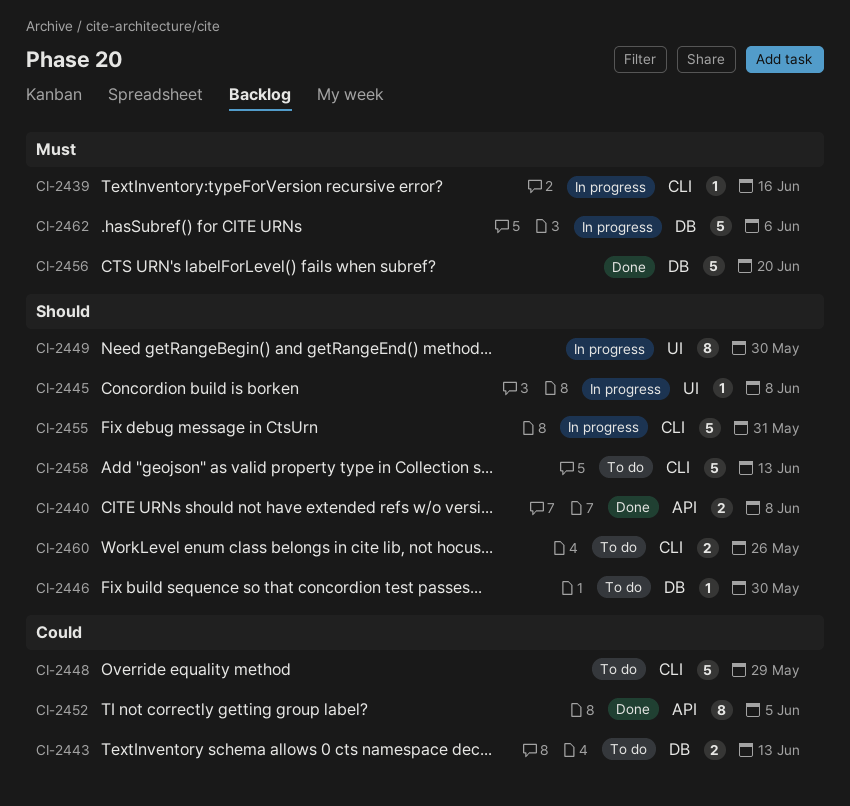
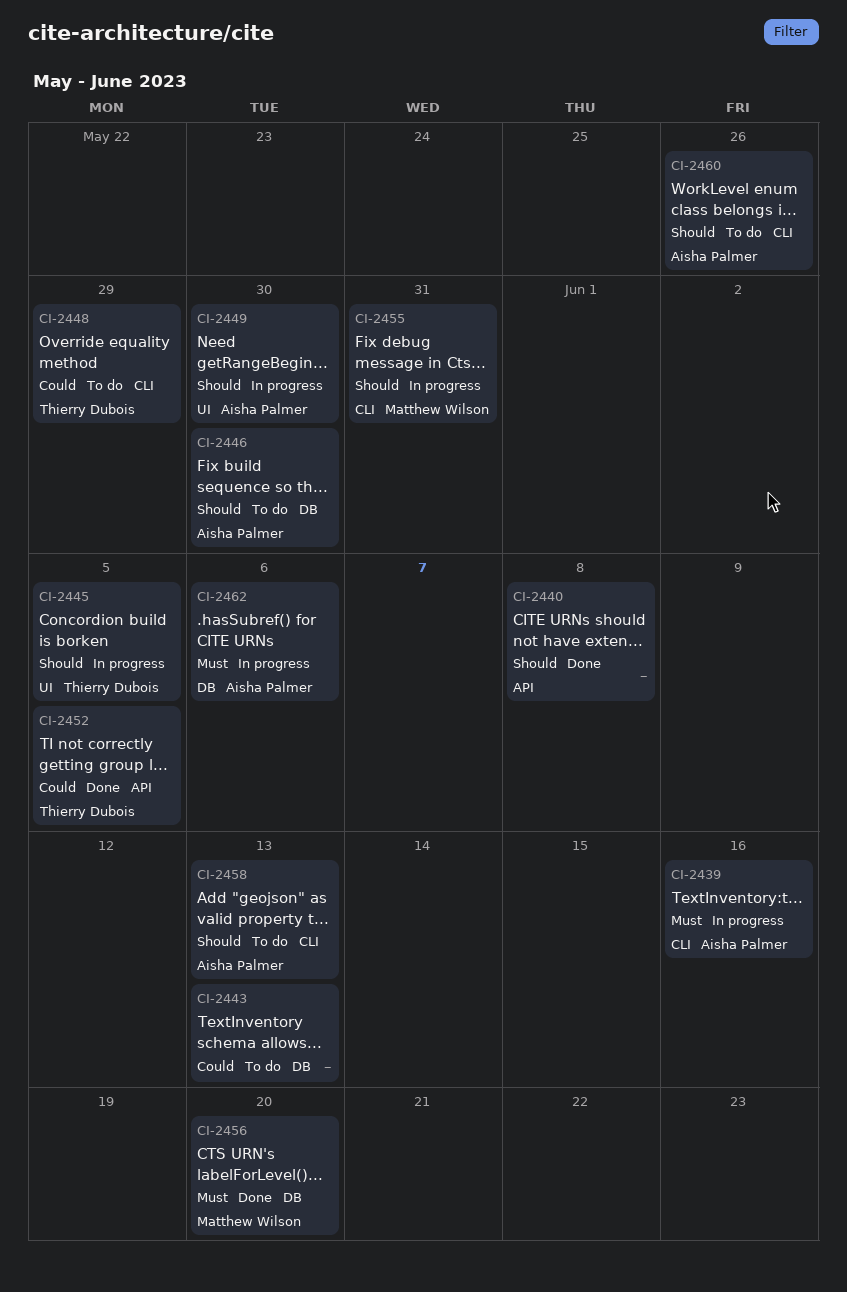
CI-2445, due: Jun 8 -> Jun 5

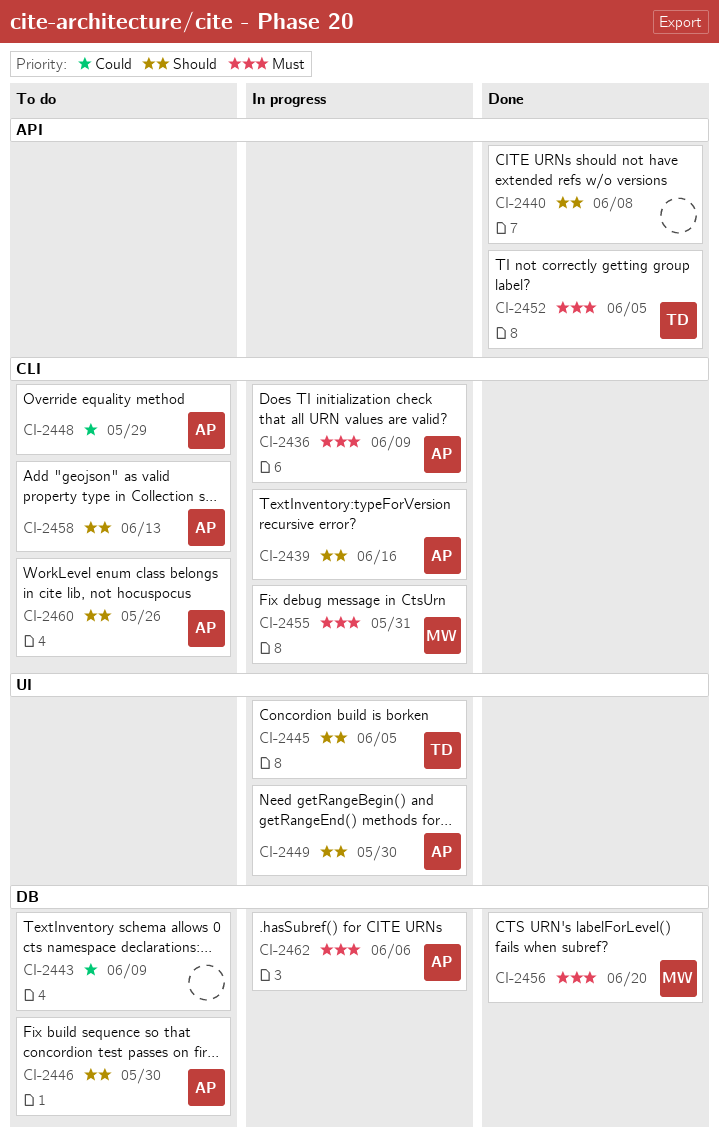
CI-2436: none -> present
CI-2439, priority: Must -> Should
CI-2443, due: Jun 13 -> Jun 9
CI-2448, owner: Thierry Dubois -> Aisha Palmer
CI-2452, priority: Could -> Must
CI-2455, priority: Should -> Must

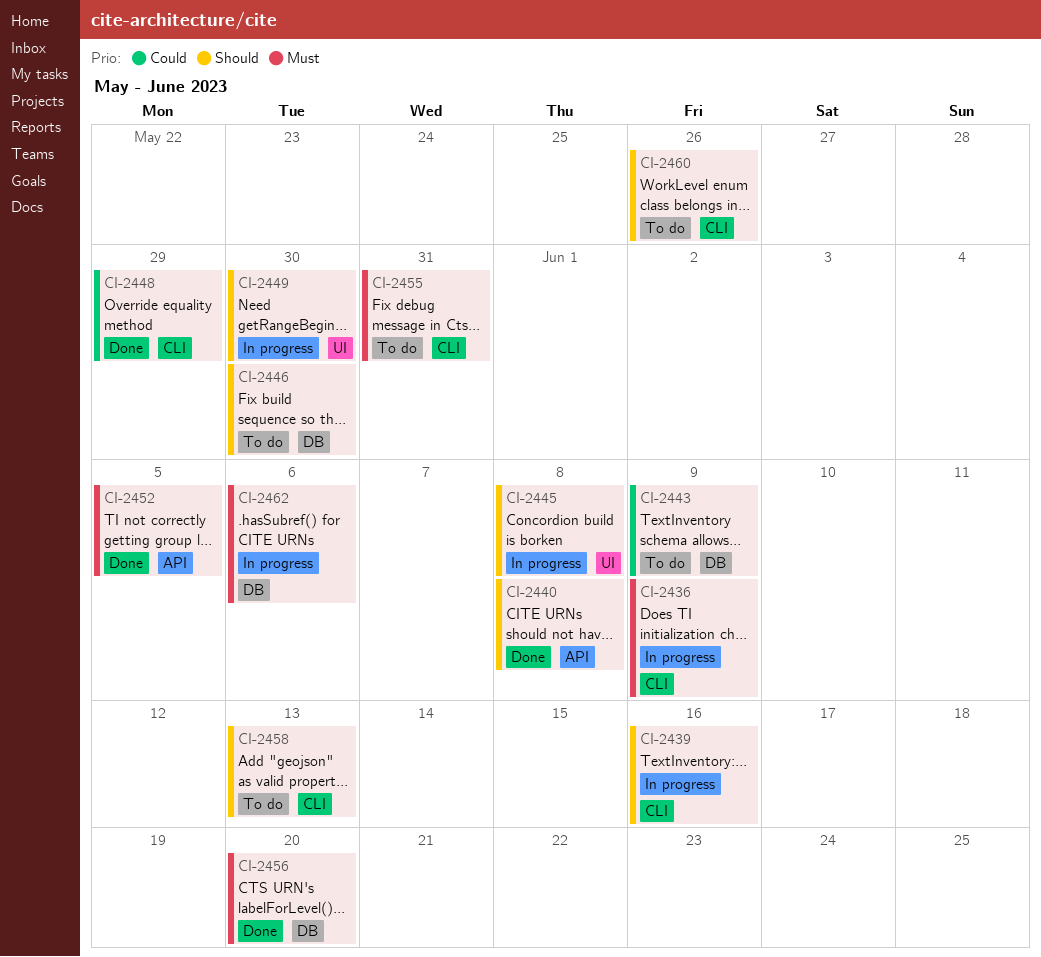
CI-2445, due: Jun 5 -> Jun 8
CI-2448, status: To do -> Done
CI-2455, status: In progress -> To do

